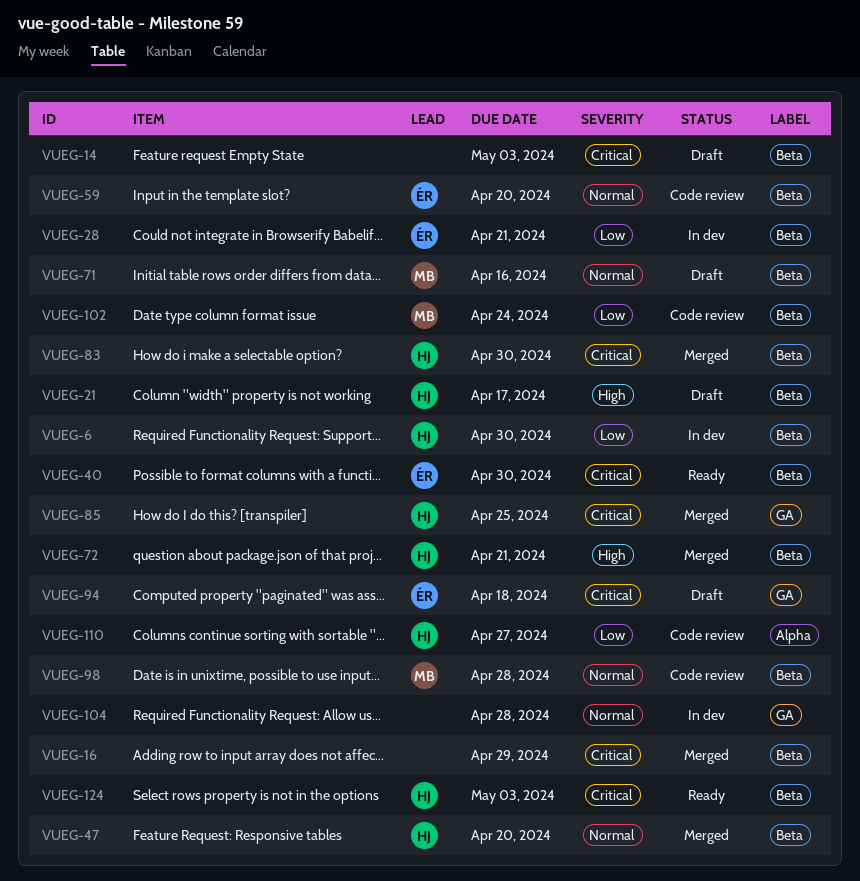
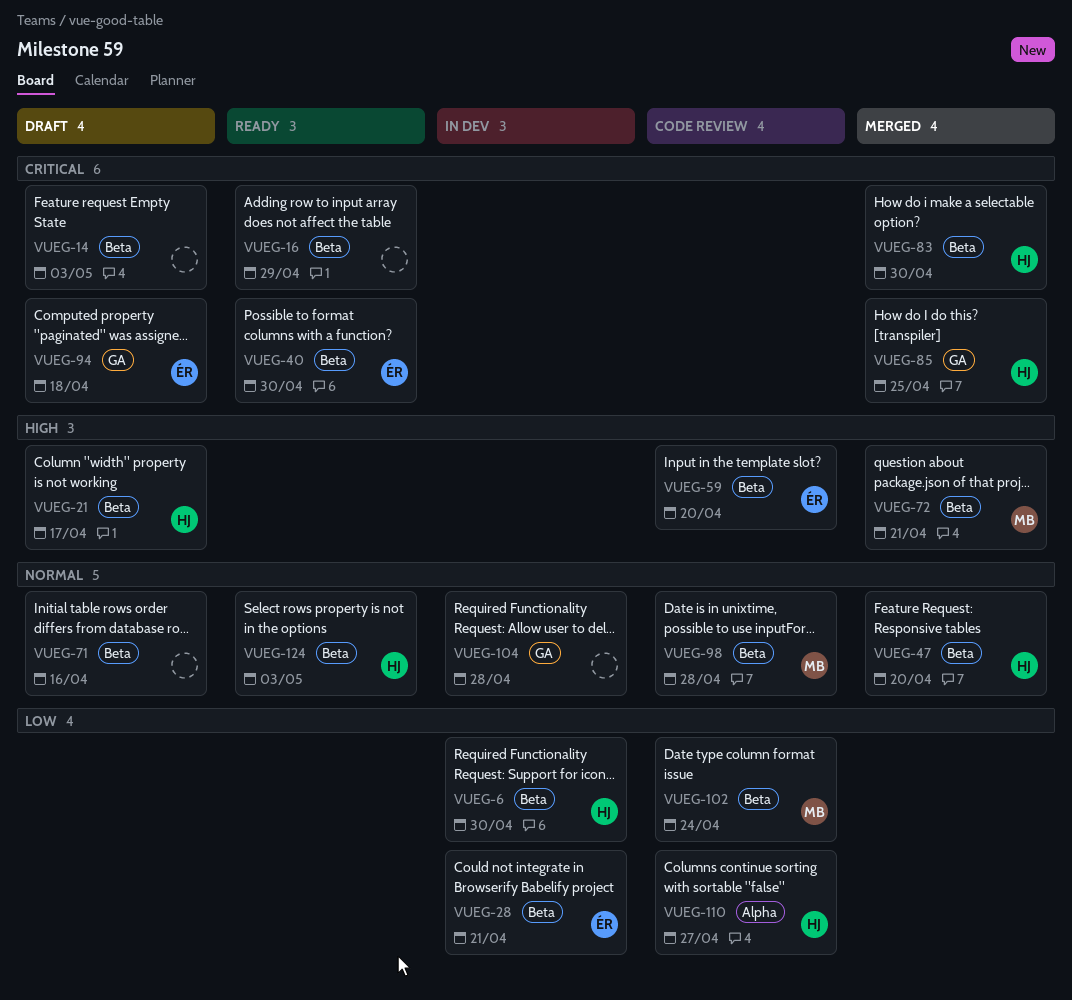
VUEG-16, status: Merged -> Ready
VUEG-59, priority: Normal -> High
VUEG-71, owner: MB -> none
VUEG-72, owner: HJ -> MB
VUEG-124, priority: Critical -> Normal

